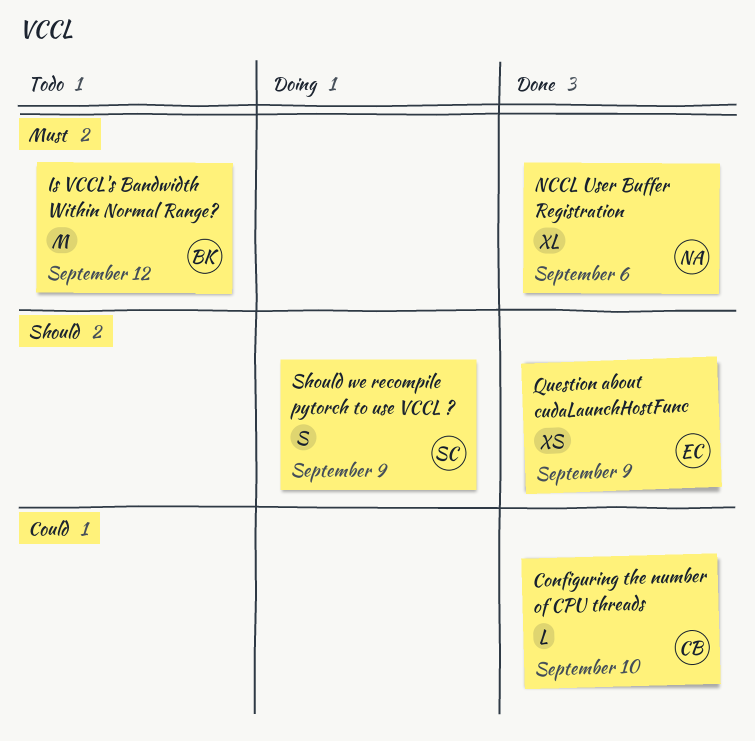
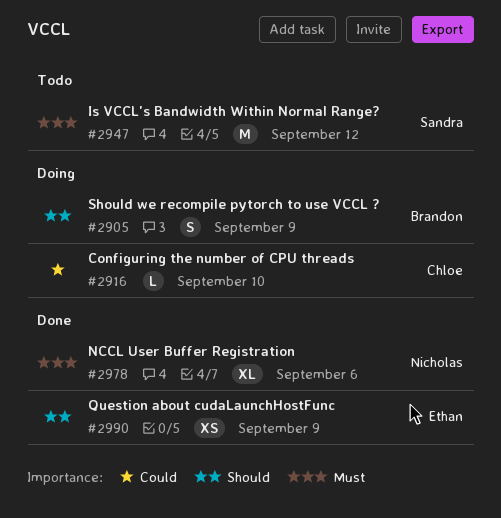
Configuring the number of CPU threads, status: Done -> Doing
Is VCCL's Bandwidth Within Normal Range?, owner: Brandon -> Sandra
Should we recompile pytorch to use VCCL ?, owner: Sandra -> Brandon

